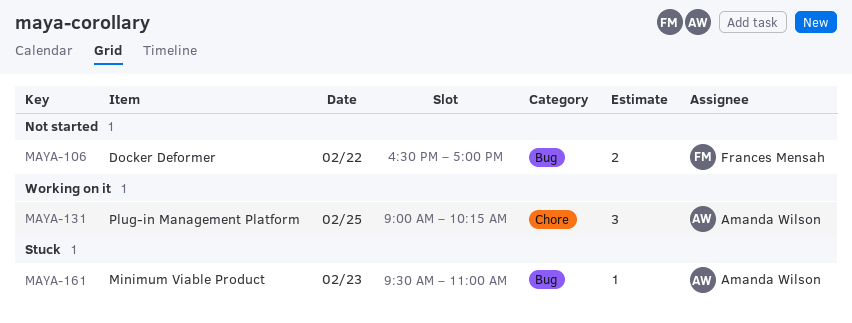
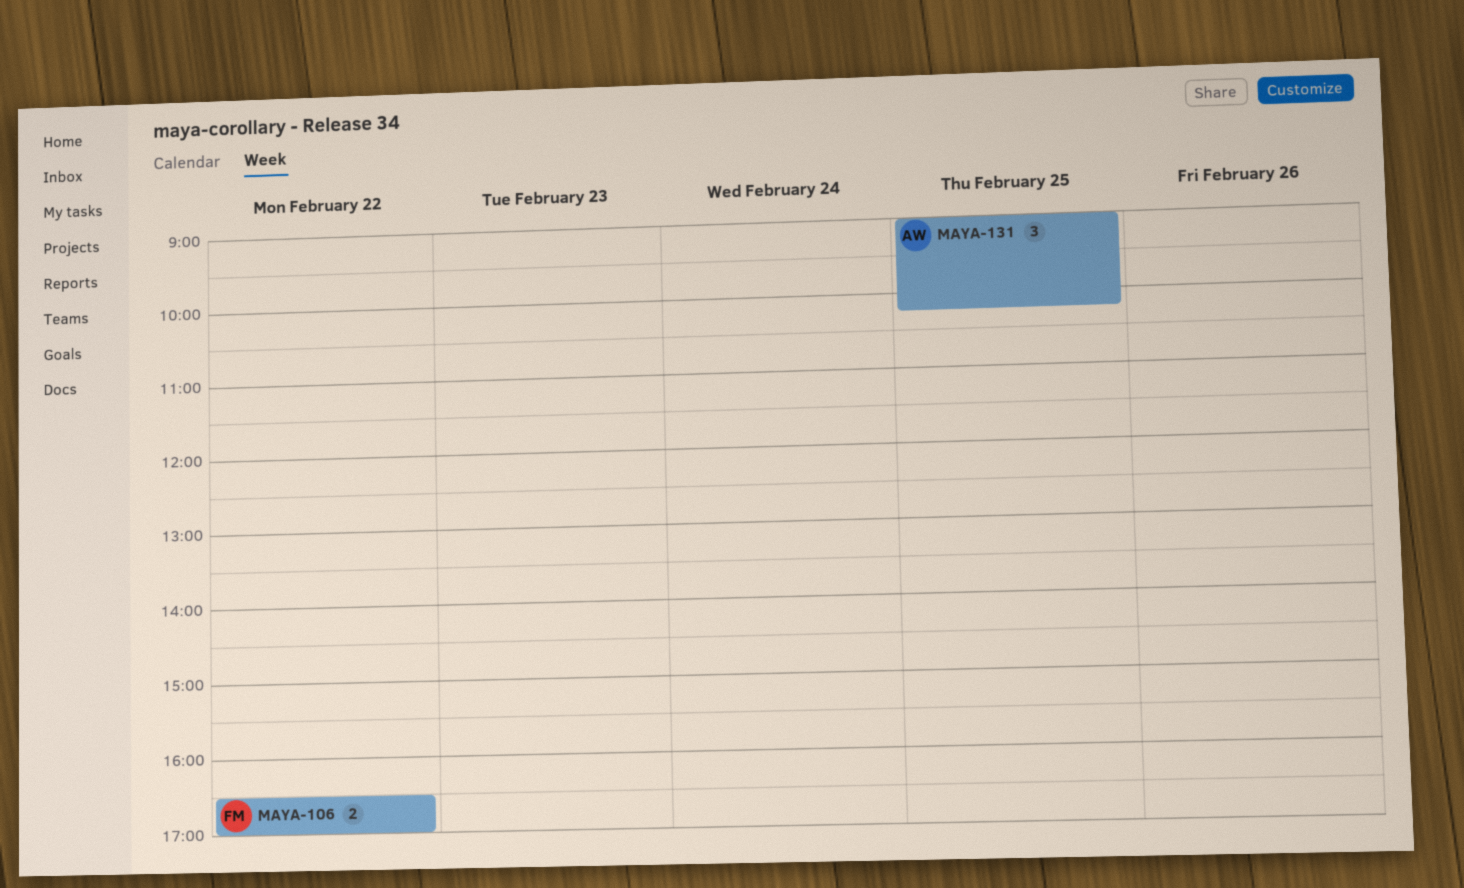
MAYA-161: present -> none

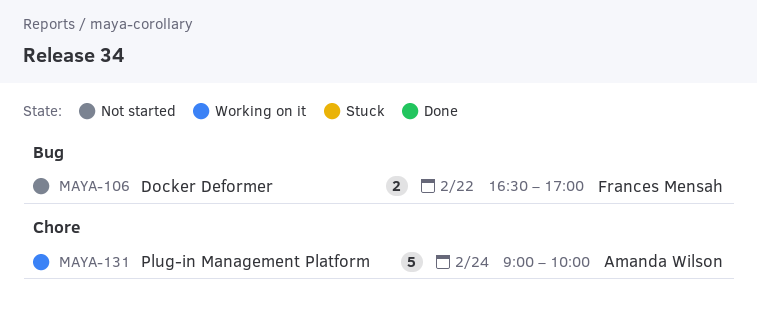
MAYA-131, estimate: 3 -> 5
MAYA-131, day: Feb 25 -> Feb 24
MAYA-131, ends: 10:15 -> 10:00

